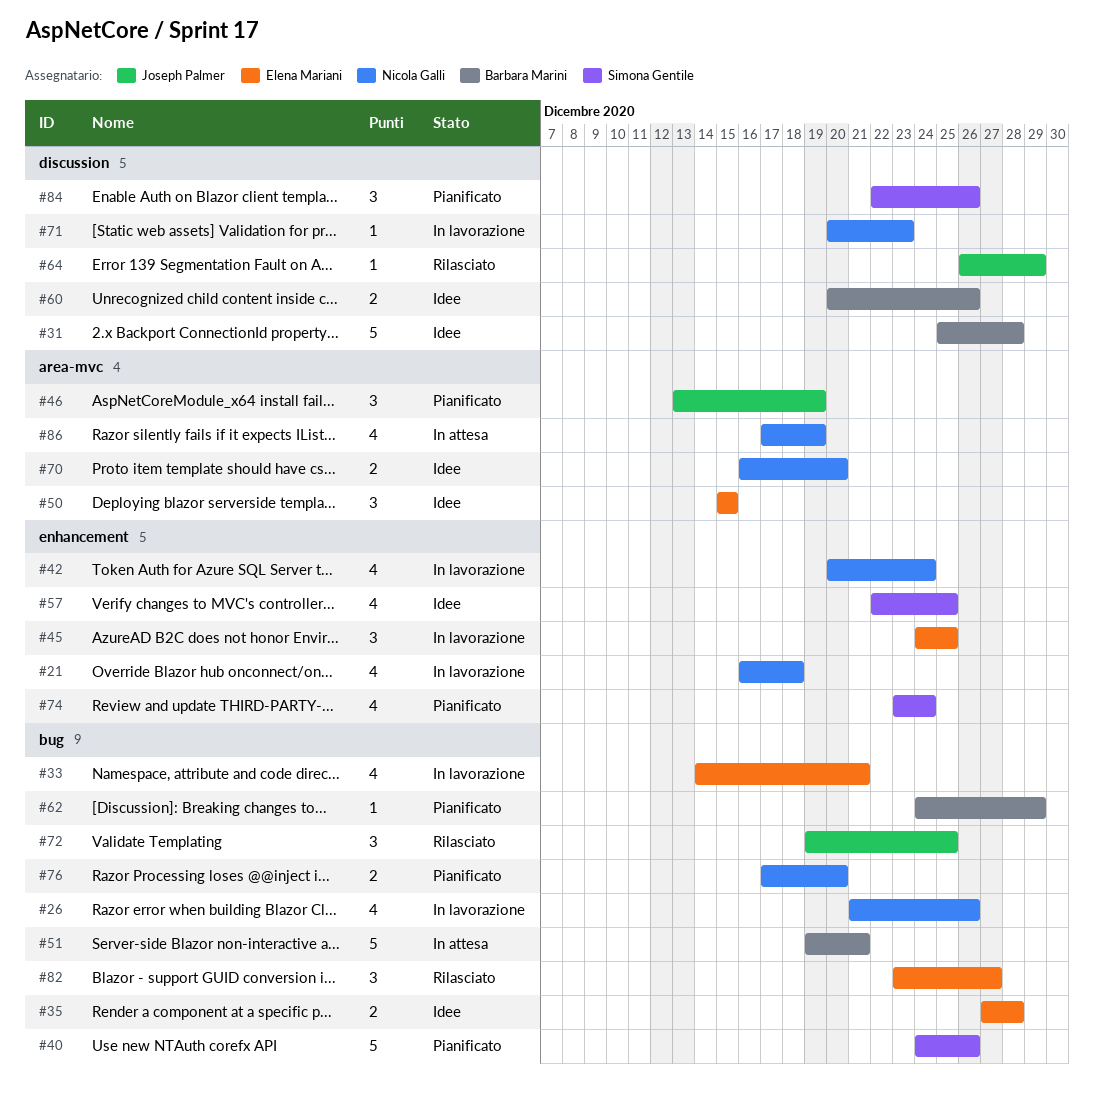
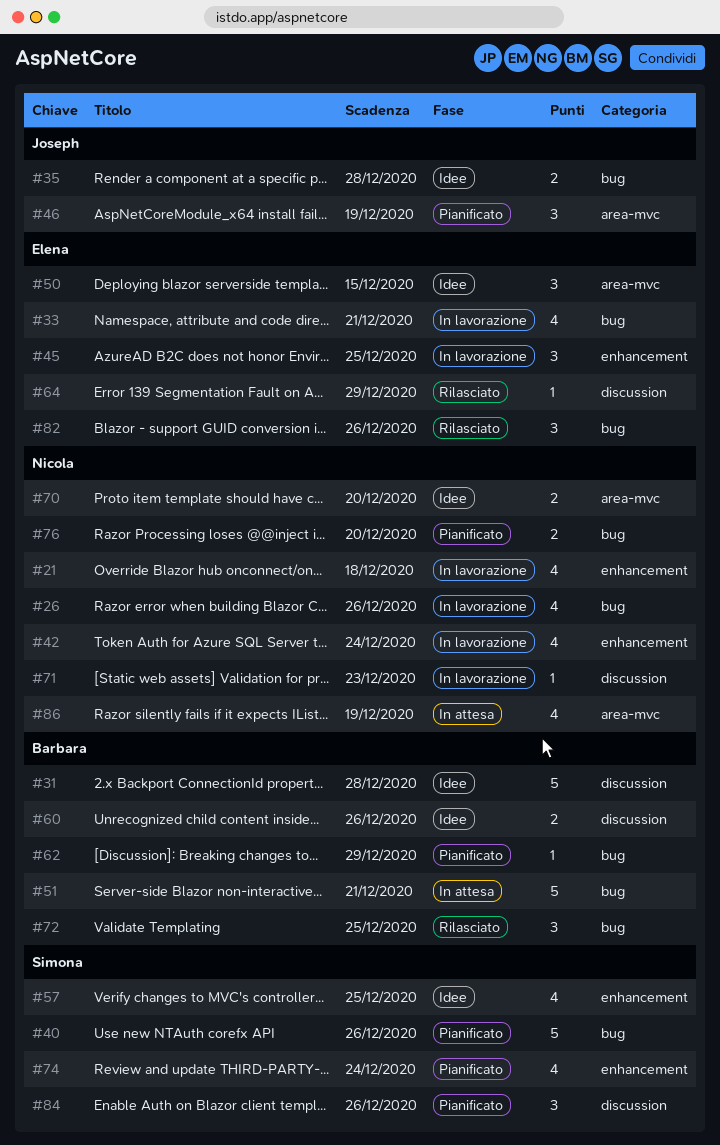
#35, owner: Elena Mariani -> Joseph Palmer
#64, owner: Joseph Palmer -> Elena Mariani
#72, owner: Joseph Palmer -> Barbara Marini
#82, due: Dec 27 -> Dec 26

